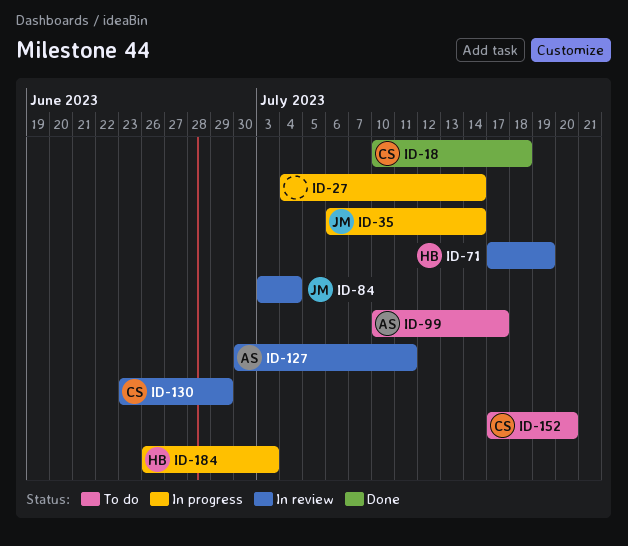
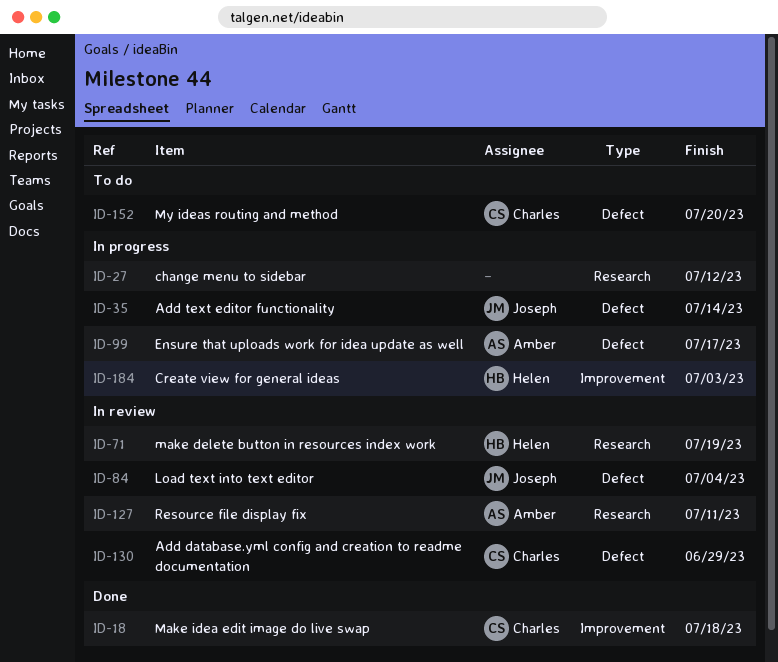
ID-27, due: Jul 14 -> Jul 12
ID-99, status: To do -> In progress

